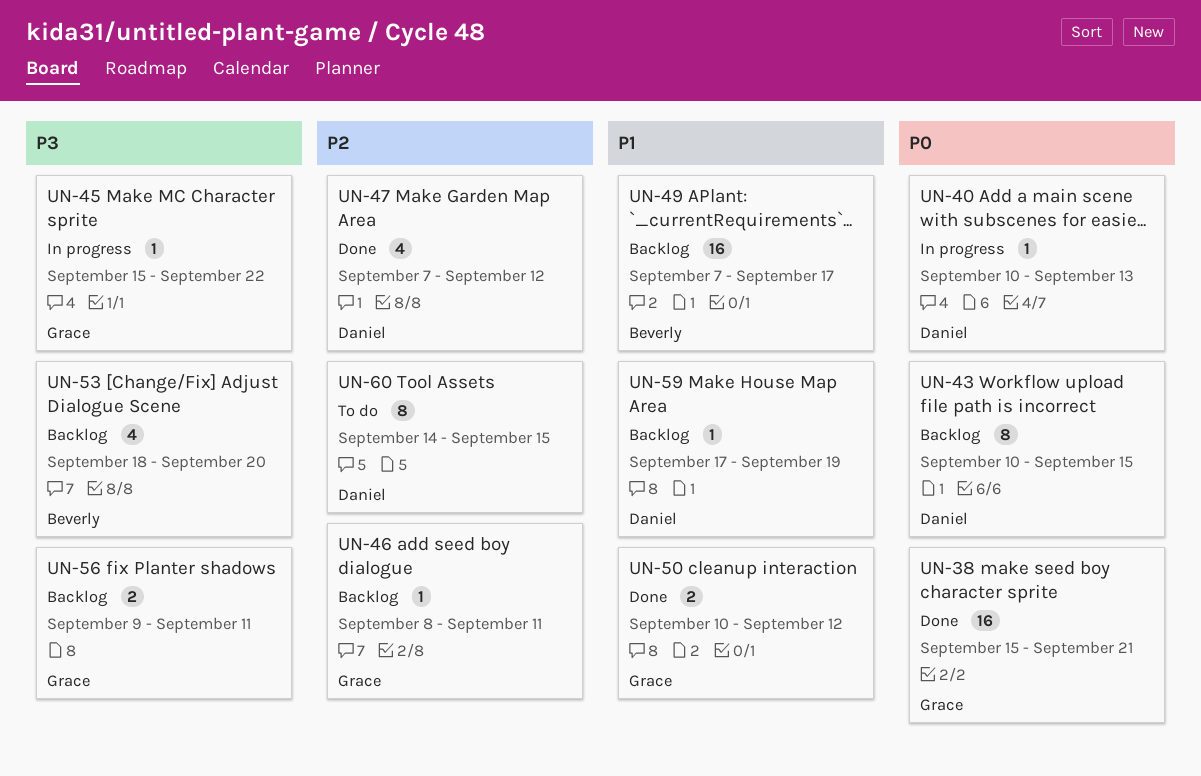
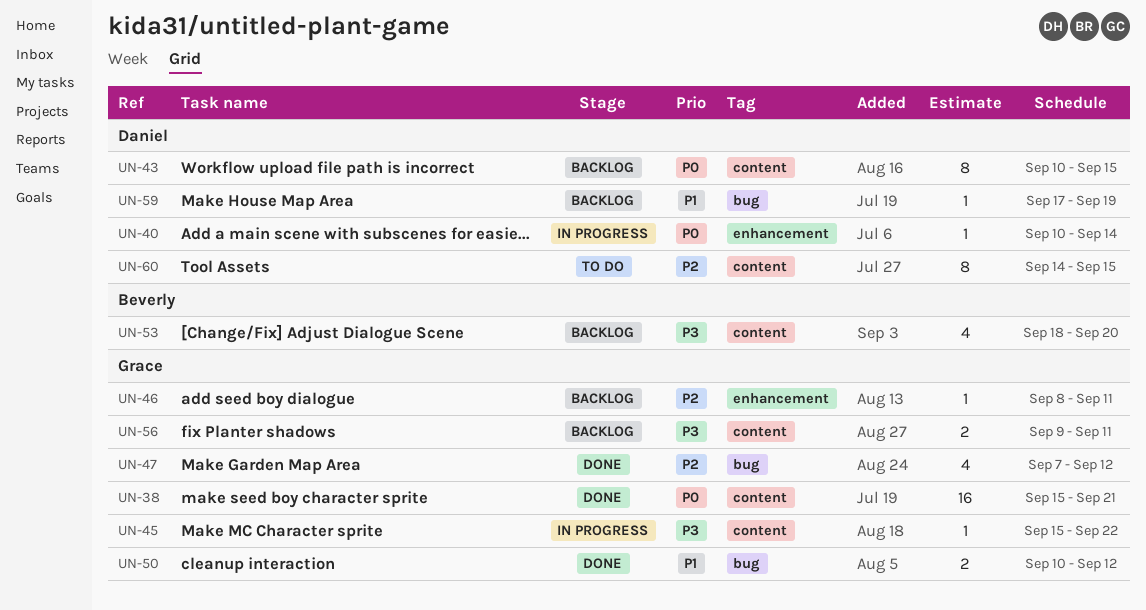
UN-40, due: Sep 13 -> Sep 14
UN-47, owner: Daniel -> Grace
UN-49: present -> none

